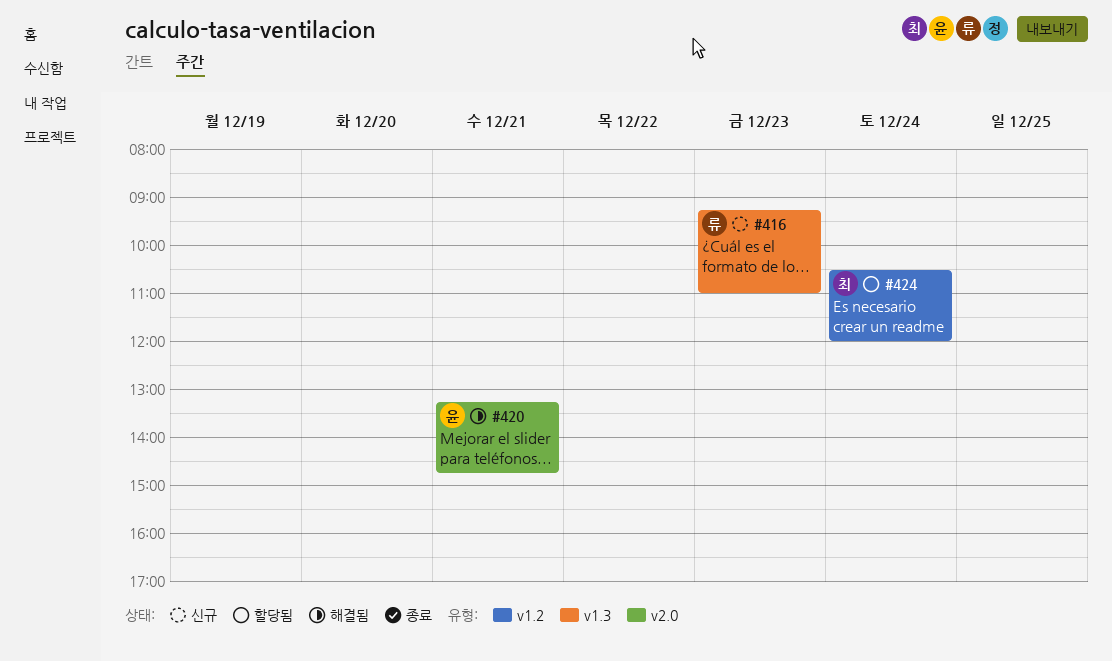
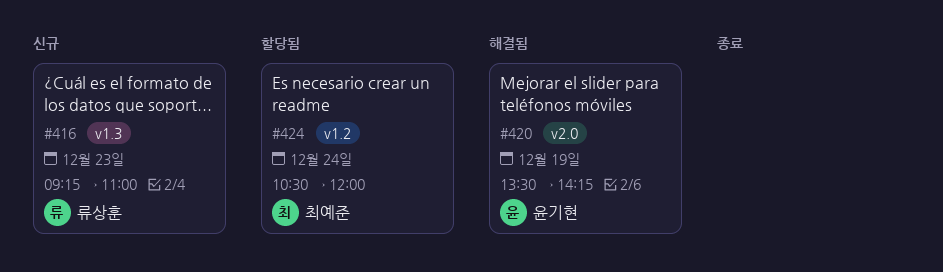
#420, day: Dec 21 -> Dec 19
#420, begins: 13:15 -> 13:30
#420, ends: 14:45 -> 14:15

